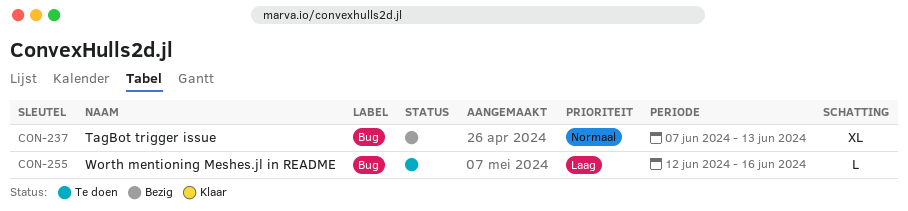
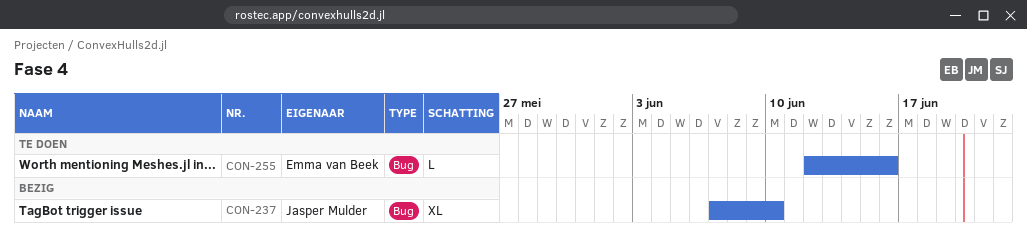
CON-237, due: Jun 13 -> Jun 10

